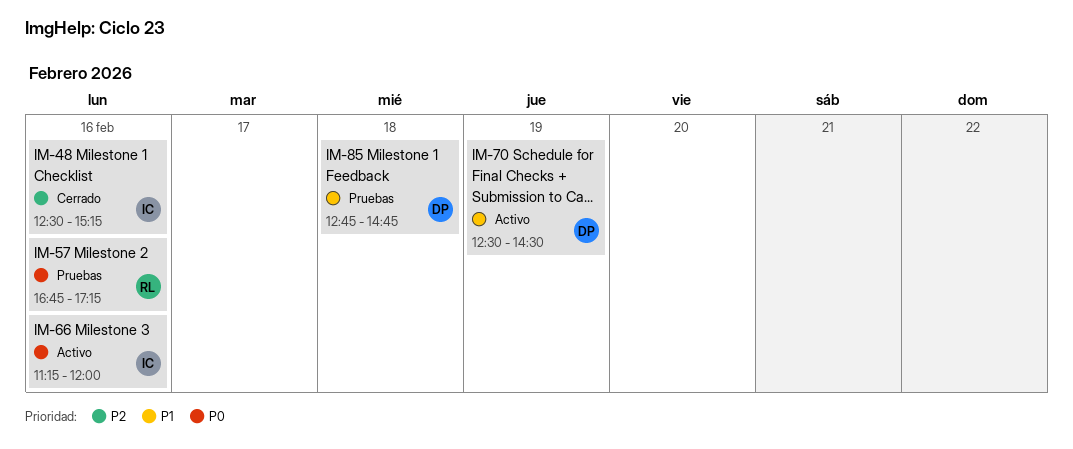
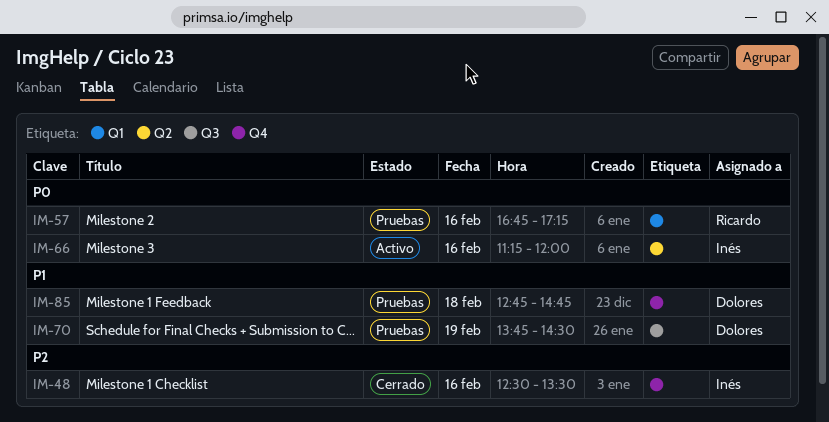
IM-48, ends: 15:15 -> 13:30
IM-70, status: Activo -> Pruebas
IM-70, begins: 12:30 -> 13:45

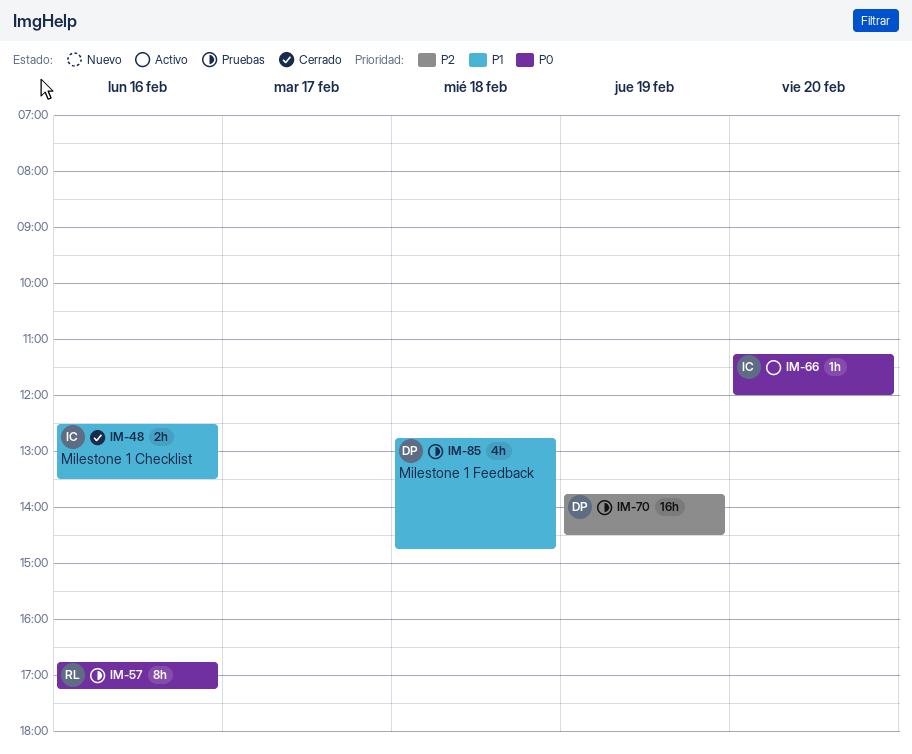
IM-48, priority: P2 -> P1
IM-66, day: Feb 16 -> Feb 20
IM-70, priority: P1 -> P2

